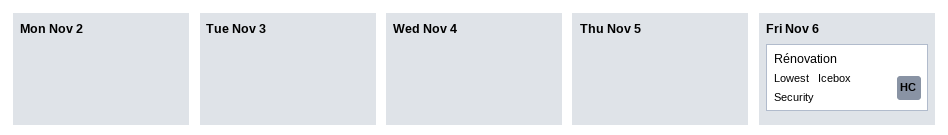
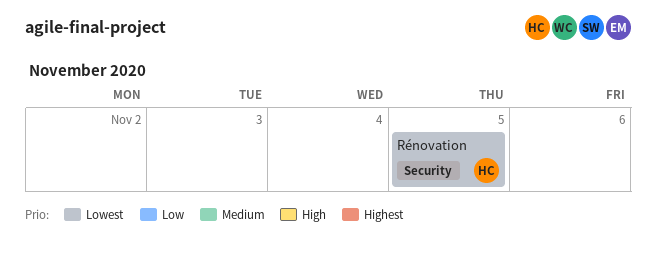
Rénovation, due: Nov 6 -> Nov 5

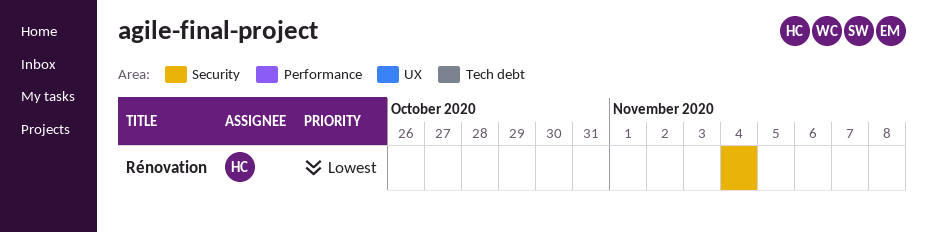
Rénovation, due: Nov 5 -> Nov 4

